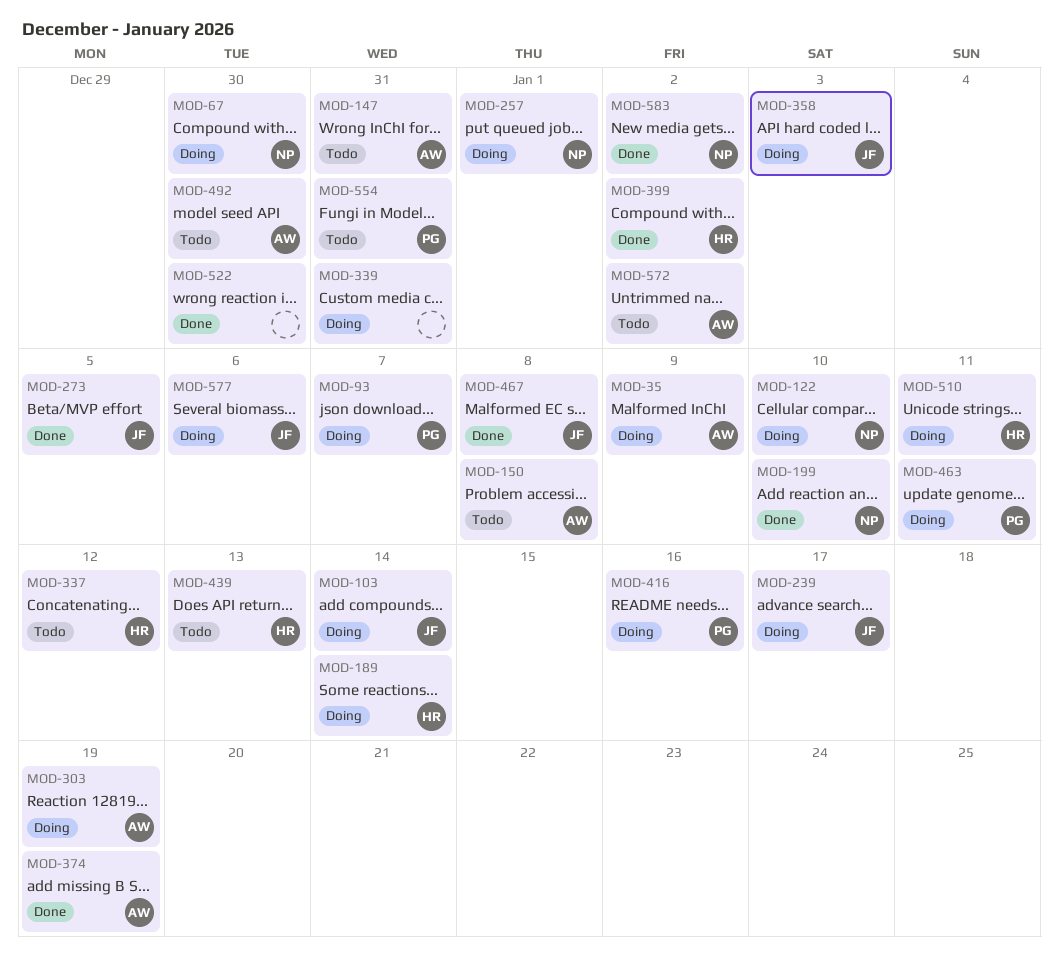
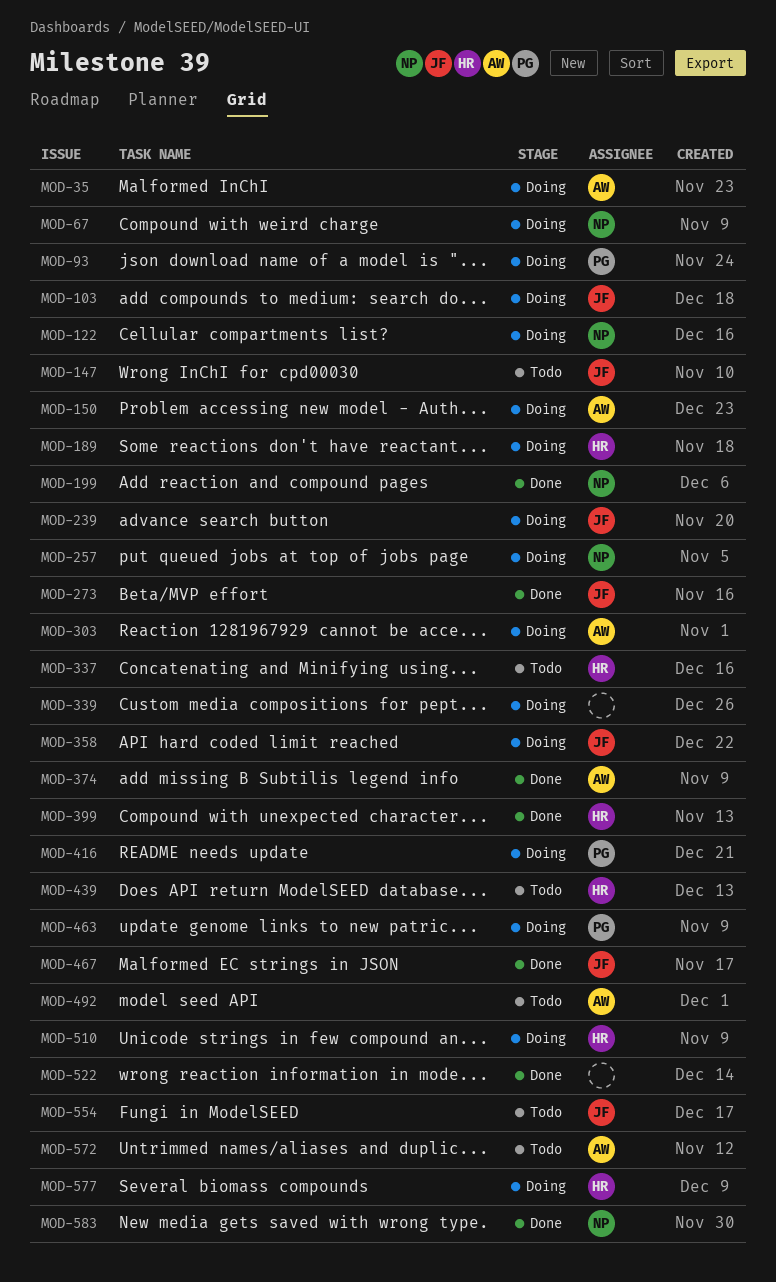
MOD-147, owner: AW -> JF
MOD-150, status: Todo -> Doing
MOD-554, owner: PG -> JF
MOD-577, owner: JF -> HR

